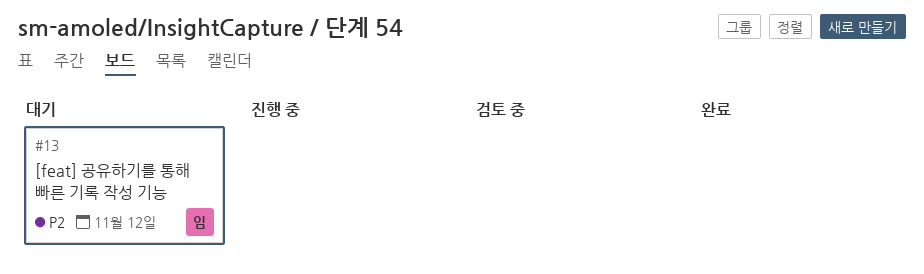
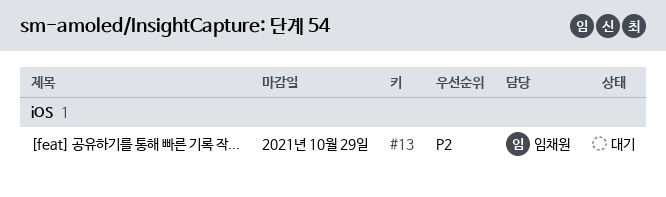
#13, due: Nov 12 -> Oct 29

